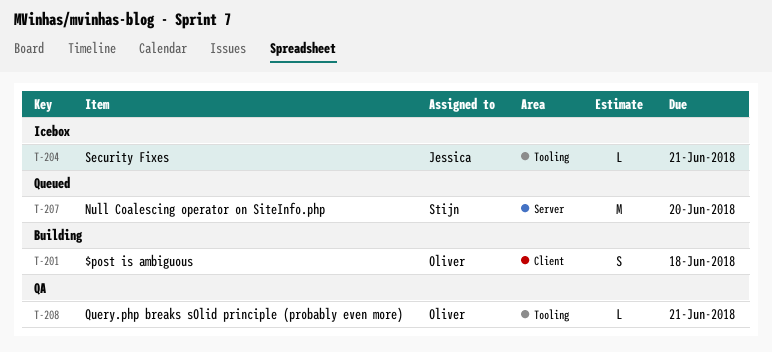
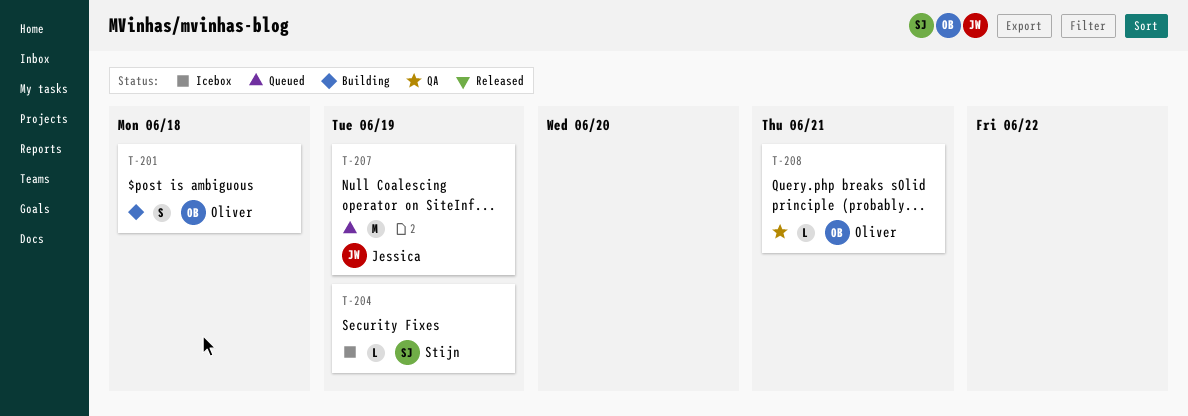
T-204, owner: Jessica -> Stijn
T-204, due: Jun 21 -> Jun 19
T-207, owner: Stijn -> Jessica
T-207, due: Jun 20 -> Jun 19

